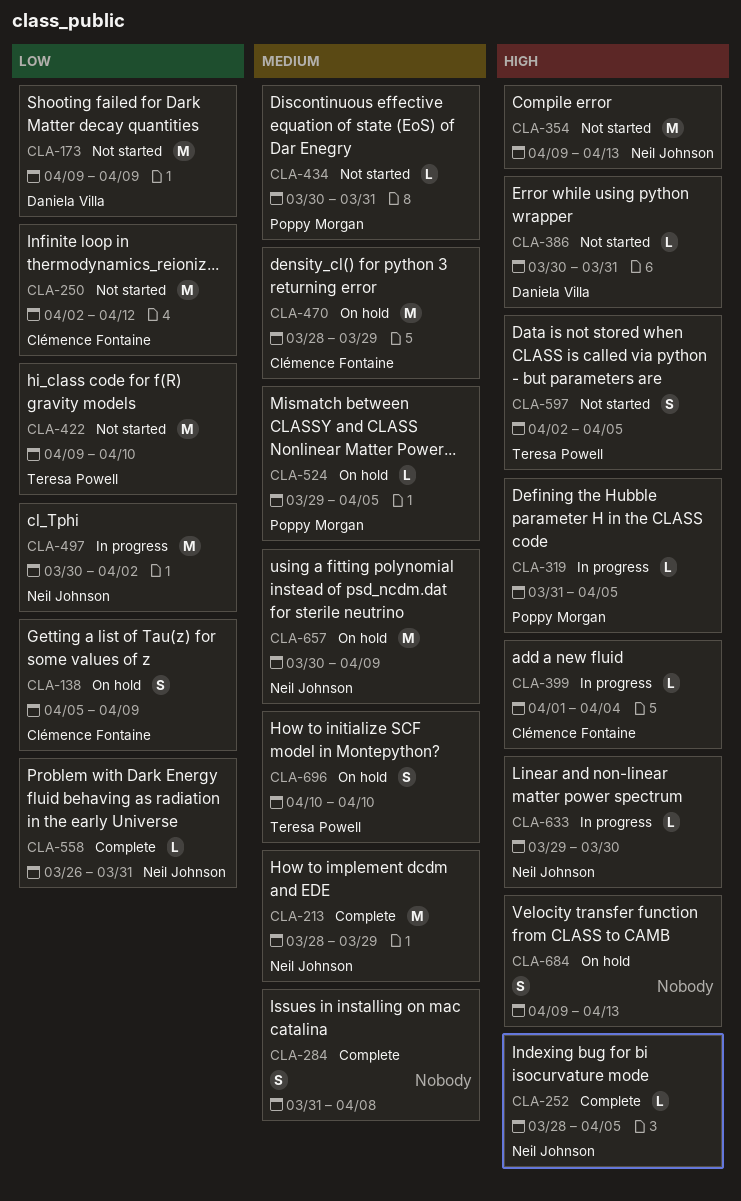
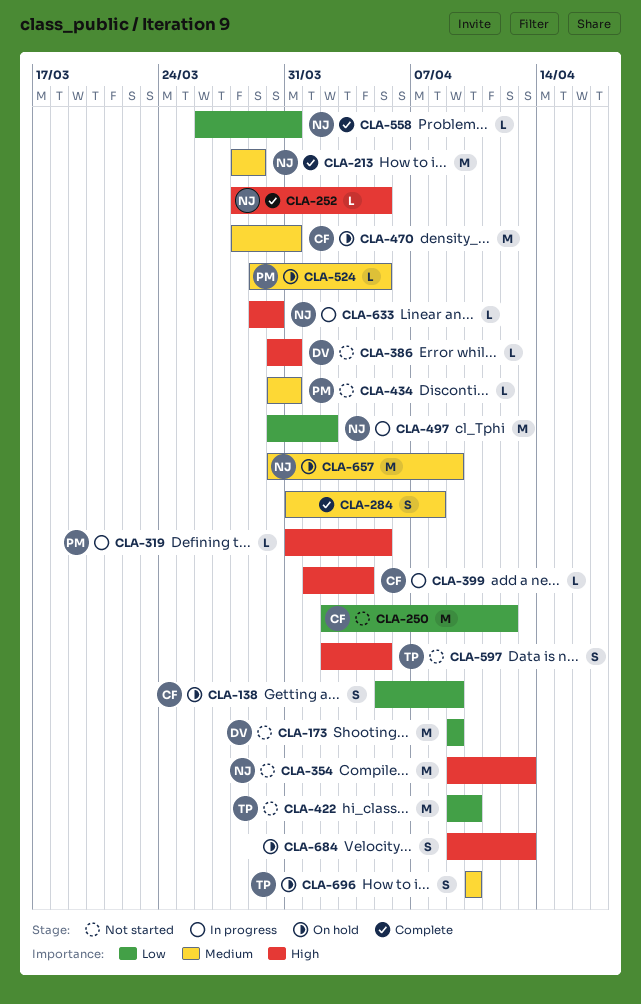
CLA-470, due: Mar 29 -> Mar 31

